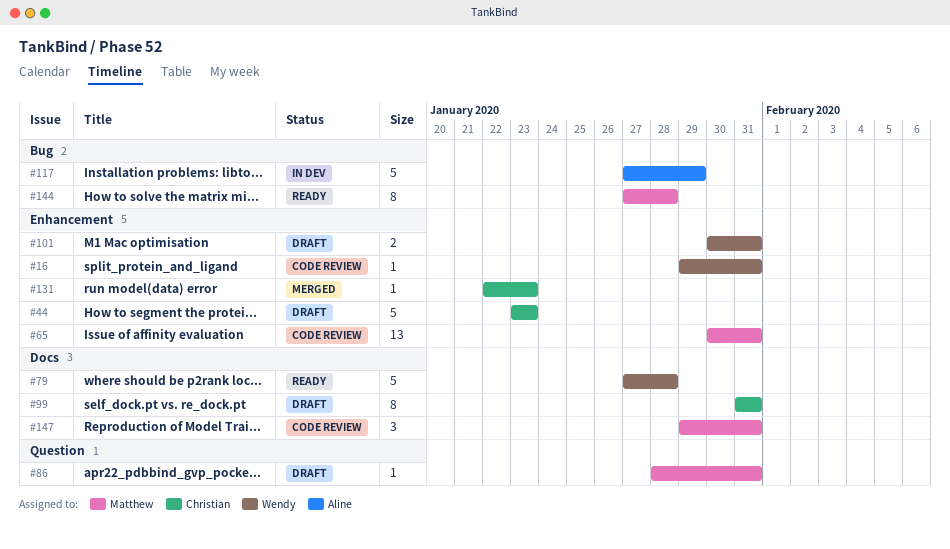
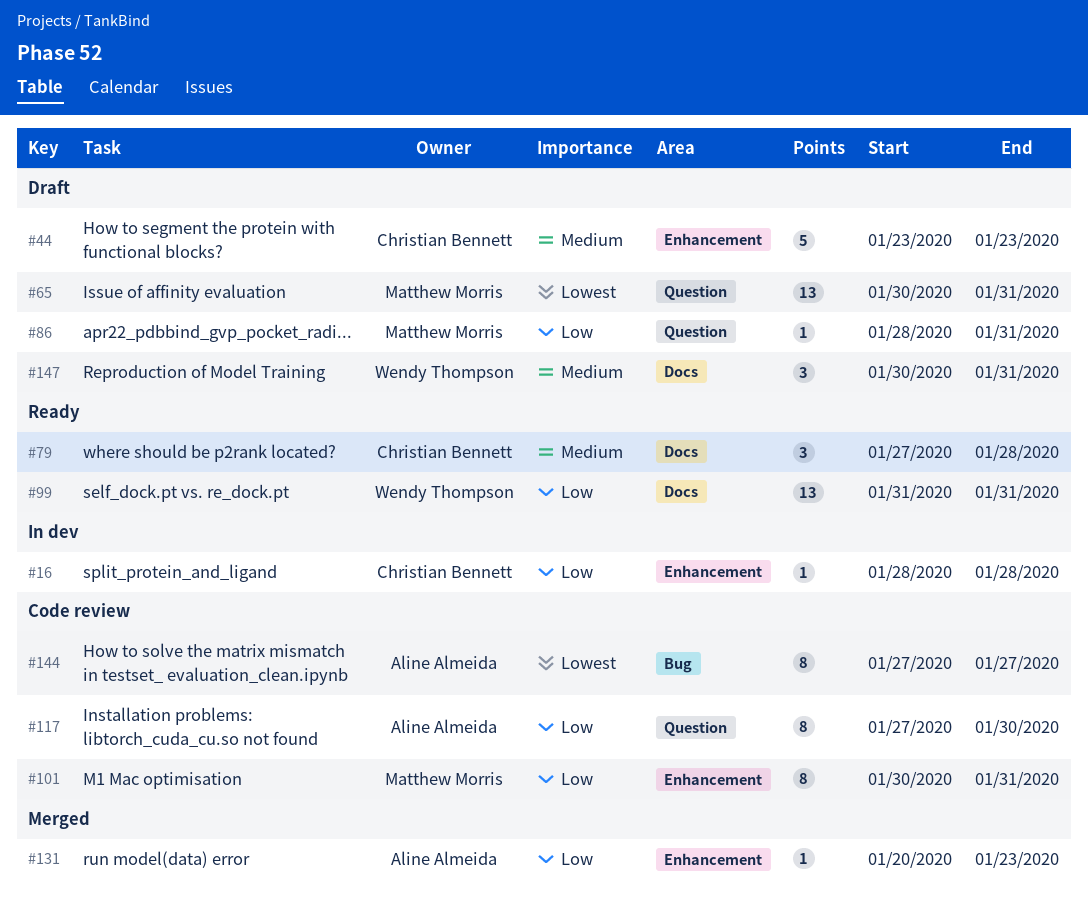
#16, status: Code review -> In dev
#16, owner: Wendy Thompson -> Christian Bennett
#16, start: Jan 29 -> Jan 28
#16, due: Jan 31 -> Jan 28
#65, status: Code review -> Draft
#65, label: Enhancement -> Question
#79, owner: Wendy Thompson -> Christian Bennett
#79, estimate: 5 -> 3
#99, status: Draft -> Ready
#99, owner: Christian Bennett -> Wendy Thompson
#99, estimate: 8 -> 13
#101, status: Draft -> Code review
#101, owner: Wendy Thompson -> Matthew Morris
#101, estimate: 2 -> 8
#117, status: In dev -> Code review
#117, label: Bug -> Question
#117, estimate: 5 -> 8
#117, due: Jan 29 -> Jan 30
#131, owner: Christian Bennett -> Aline Almeida
#131, start: Jan 22 -> Jan 20
#144, status: Ready -> Code review
#144, owner: Matthew Morris -> Aline Almeida
#144, due: Jan 28 -> Jan 27
#147, status: Code review -> Draft
#147, owner: Matthew Morris -> Wendy Thompson
#147, start: Jan 29 -> Jan 30

